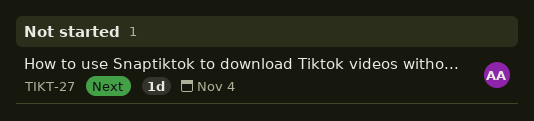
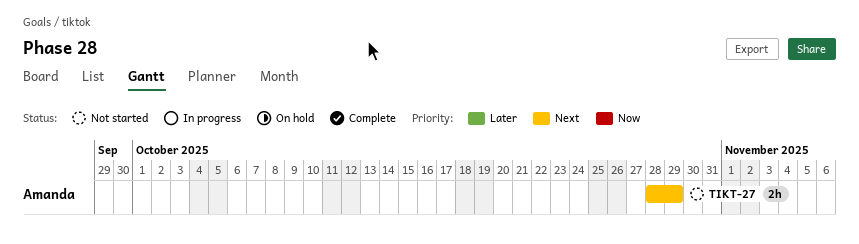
TIKT-27, estimate: 1d -> 2h
TIKT-27, due: Nov 4 -> Oct 29

